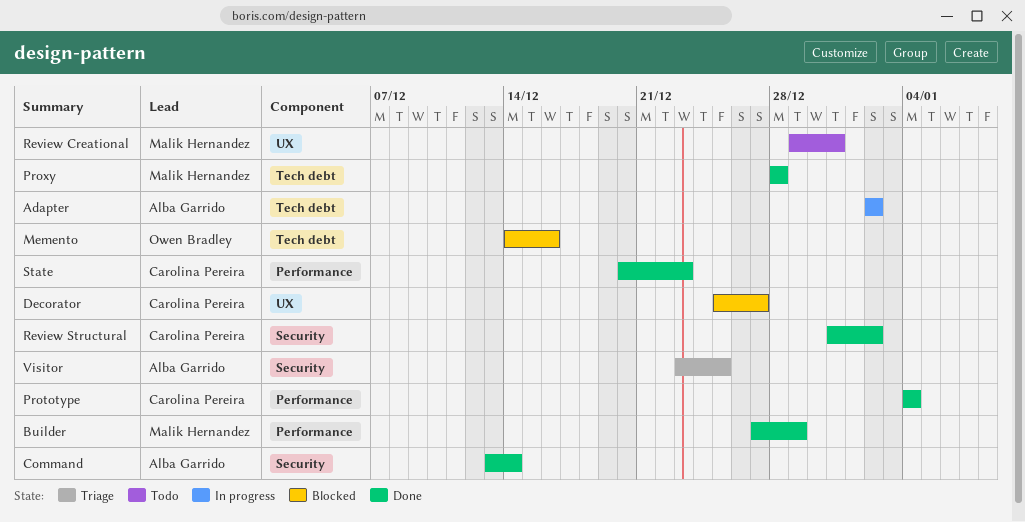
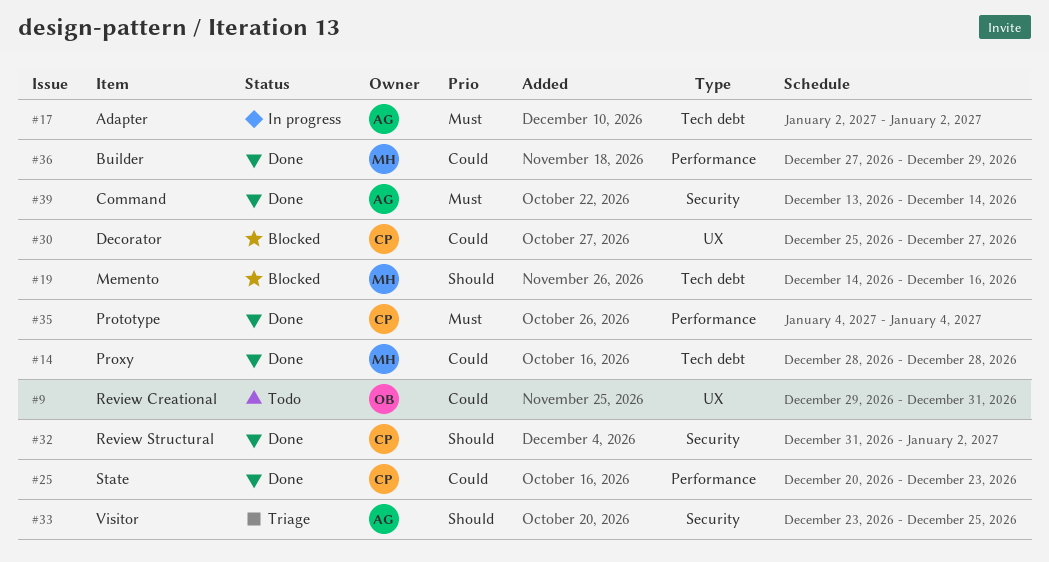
Memento, owner: Owen Bradley -> Malik Hernandez
Review Creational, owner: Malik Hernandez -> Owen Bradley

